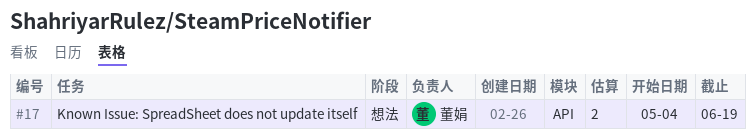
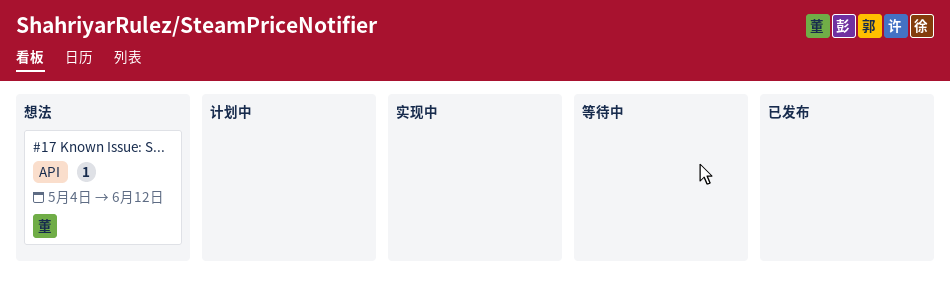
#17, estimate: 2 -> 1
#17, due: Jun 19 -> Jun 12

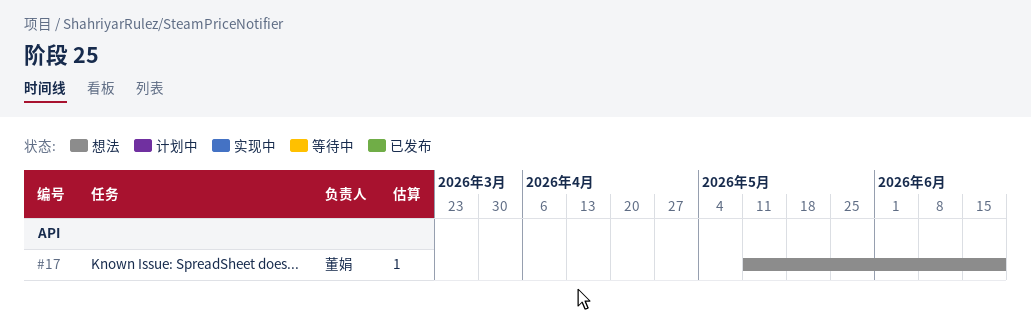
#17, start: May 4 -> May 11
#17, due: Jun 12 -> Jun 19

